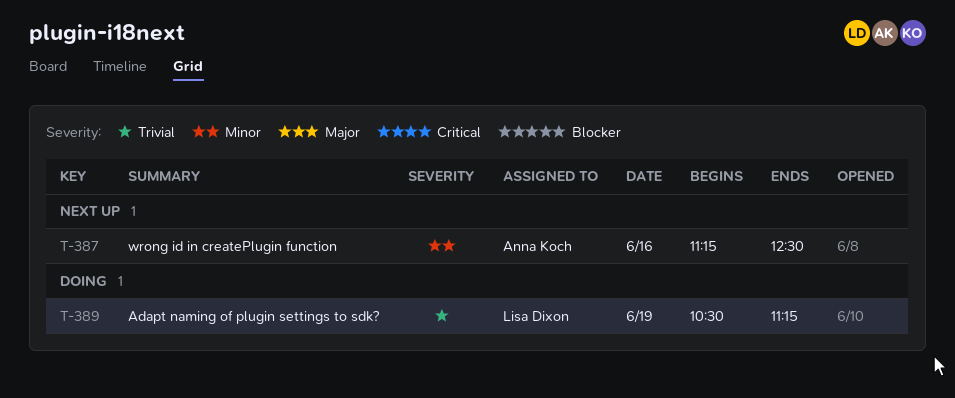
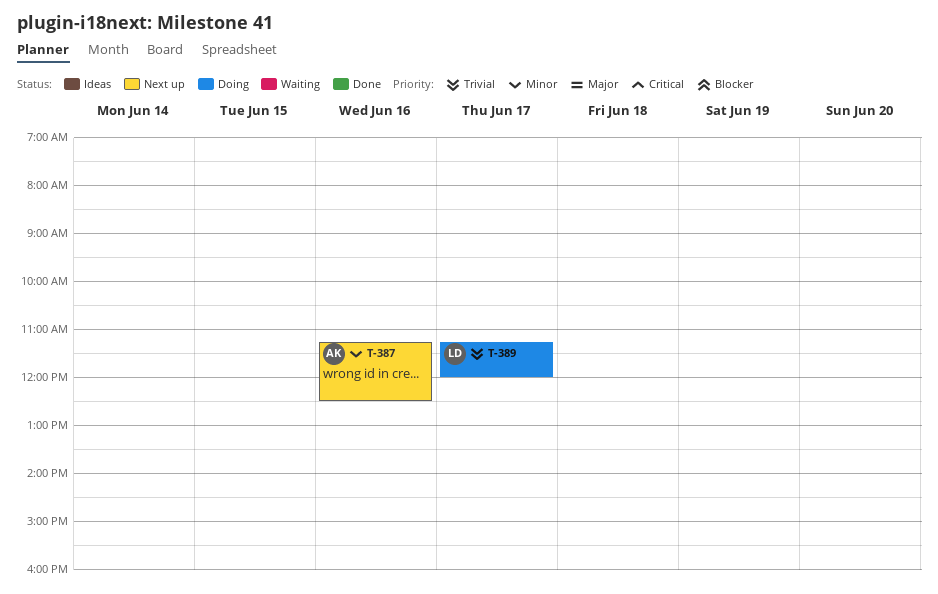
T-389, day: Jun 19 -> Jun 17
T-389, begins: 10:30 -> 11:15
T-389, ends: 11:15 -> 12:00

